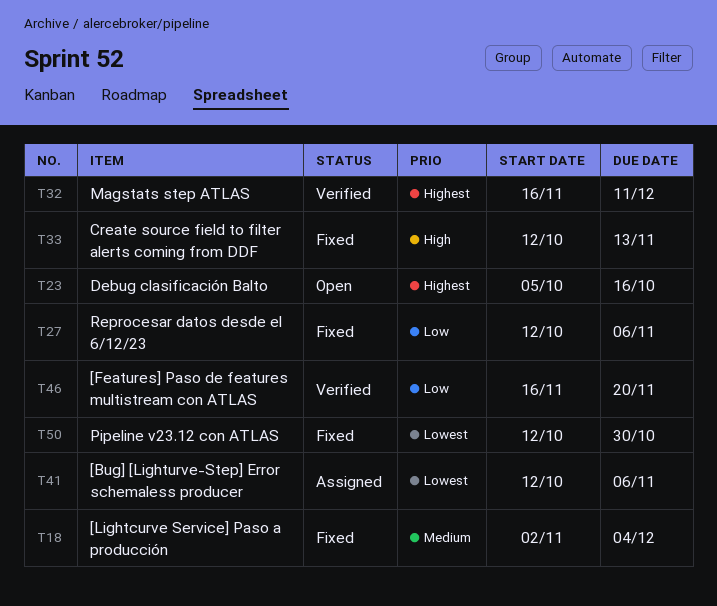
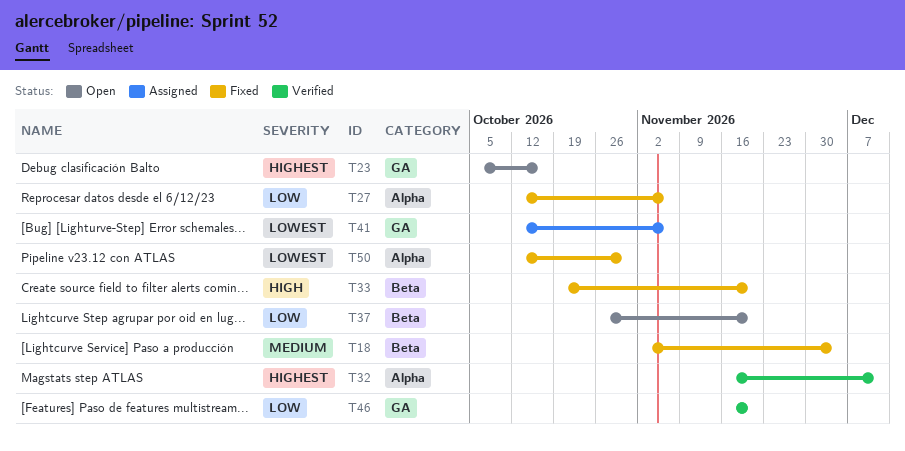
T33, start: Oct 12 -> Oct 19
T33, due: Nov 13 -> Nov 20
T37: none -> present

